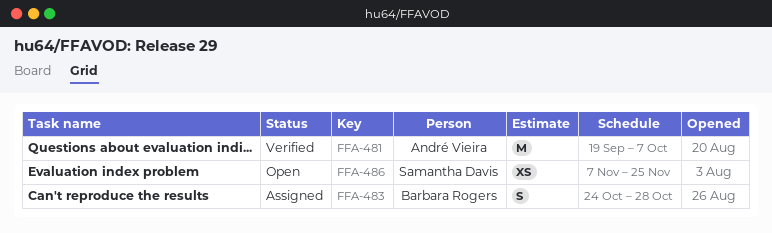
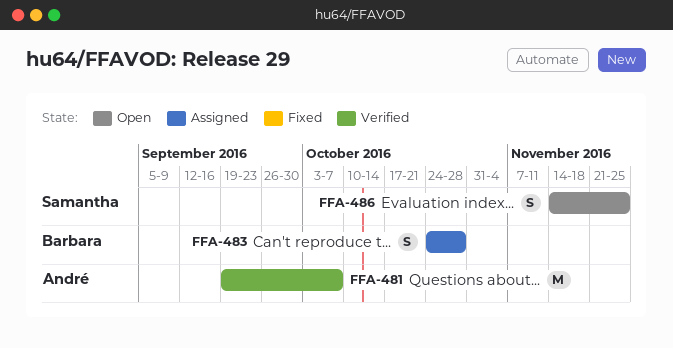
FFA-486, estimate: XS -> S
FFA-486, start: Nov 7 -> Nov 14

